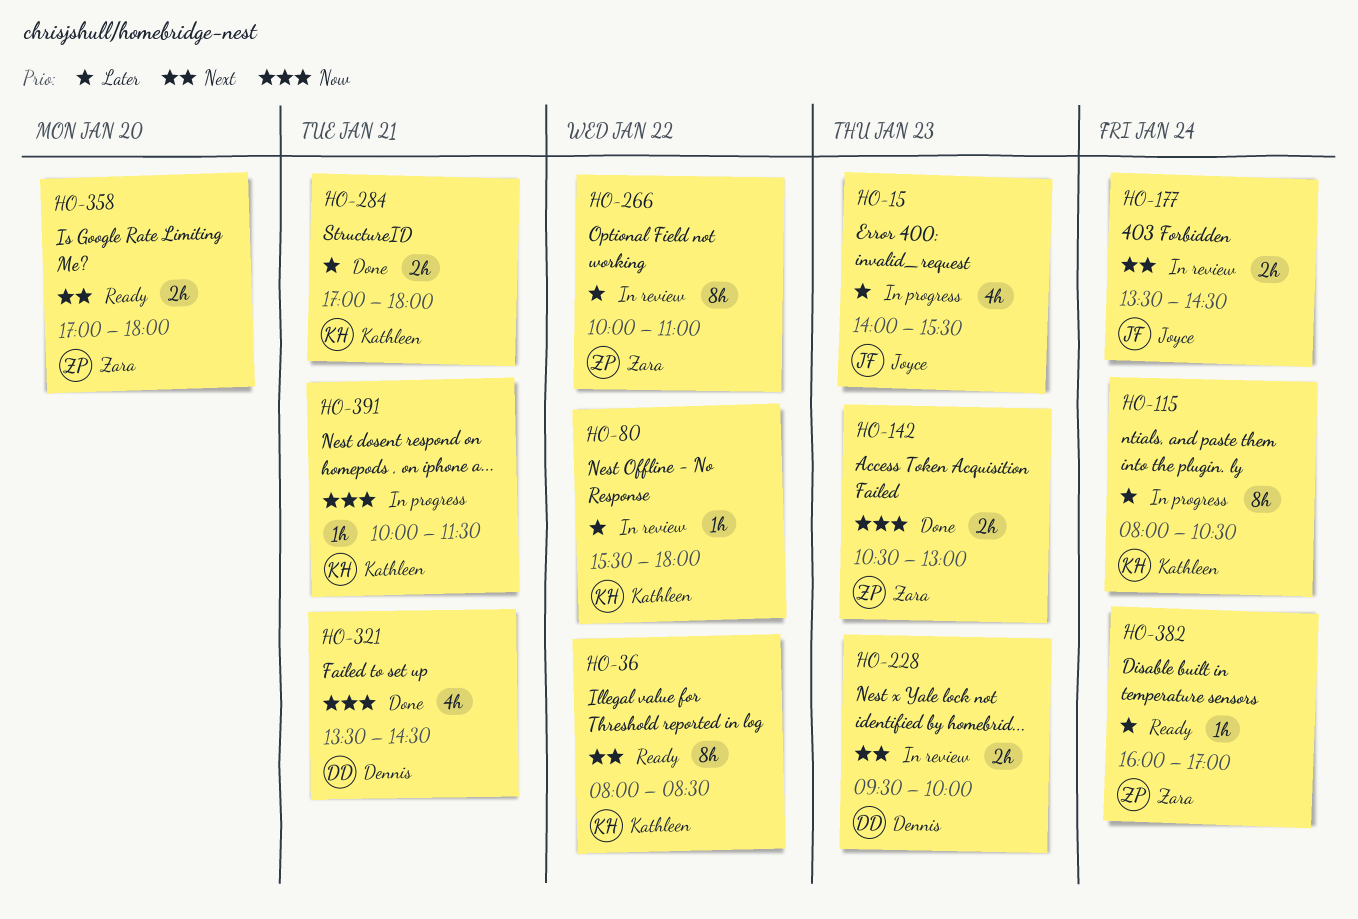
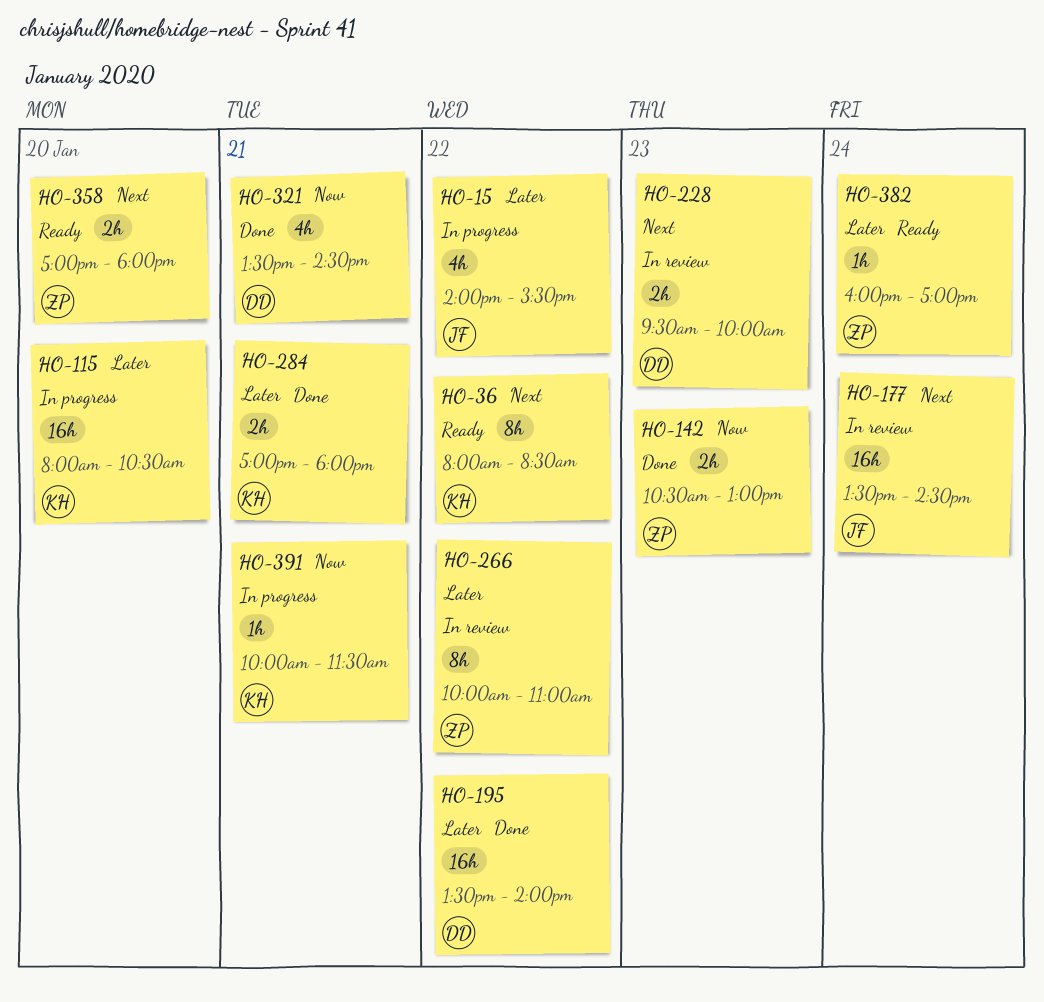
HO-15, day: Jan 23 -> Jan 22
HO-80: present -> none
HO-115, estimate: 8h -> 16h
HO-115, day: Jan 24 -> Jan 20
HO-177, estimate: 2h -> 16h
HO-195: none -> present

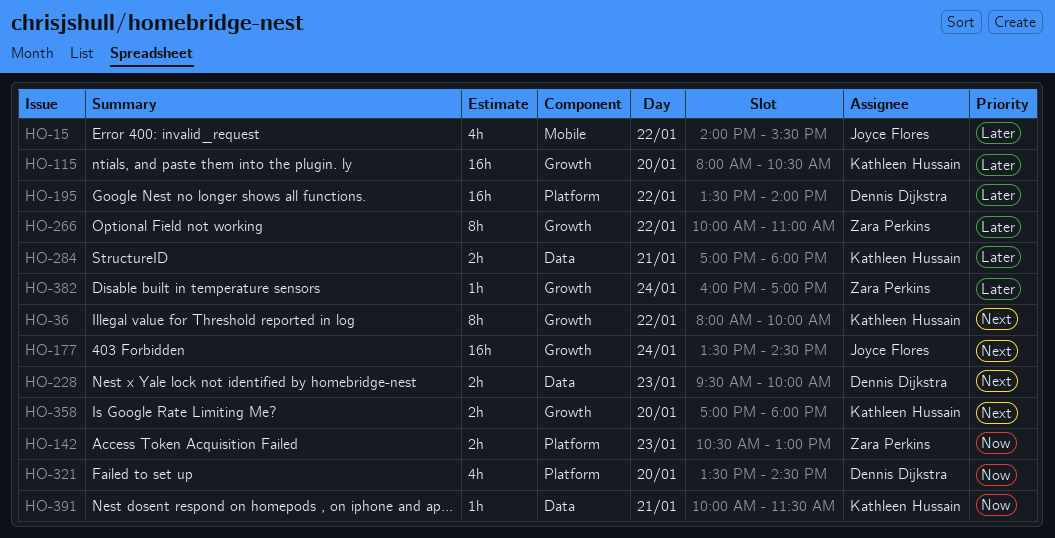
HO-36, ends: 08:30 -> 10:00
HO-321, day: Jan 21 -> Jan 20
HO-358, owner: Zara Perkins -> Kathleen Hussain

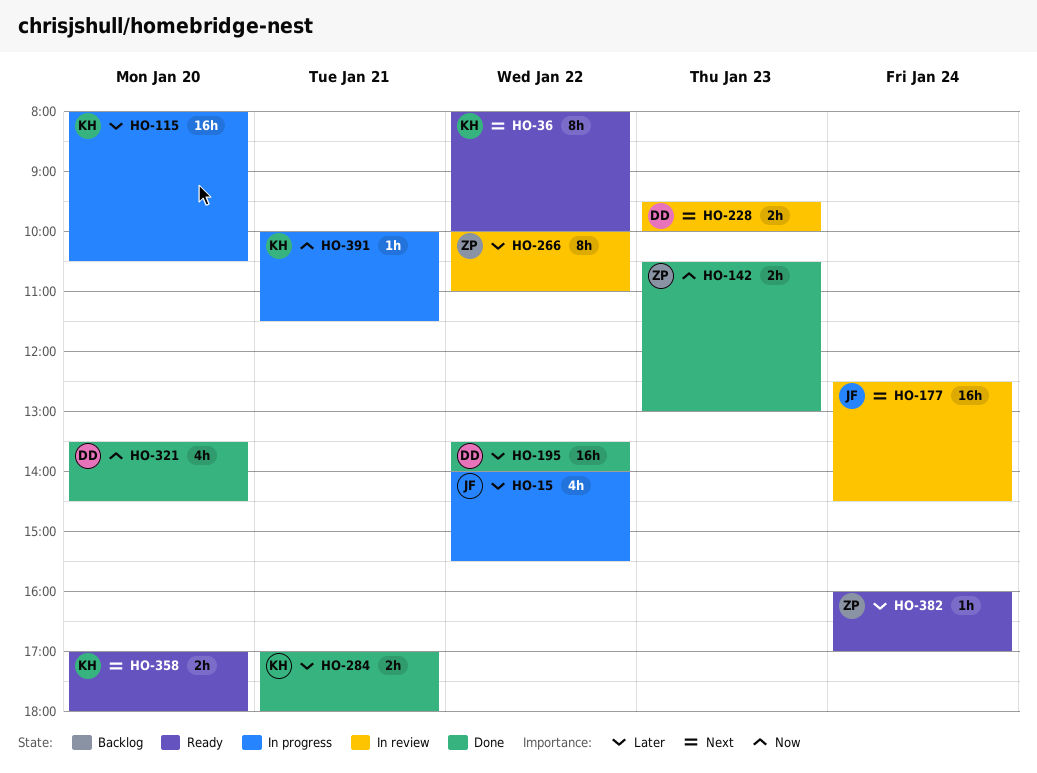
HO-177, begins: 13:30 -> 12:30

